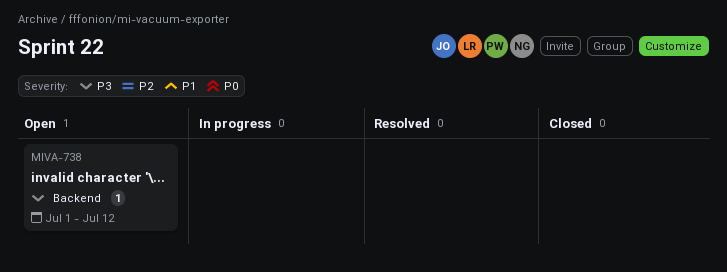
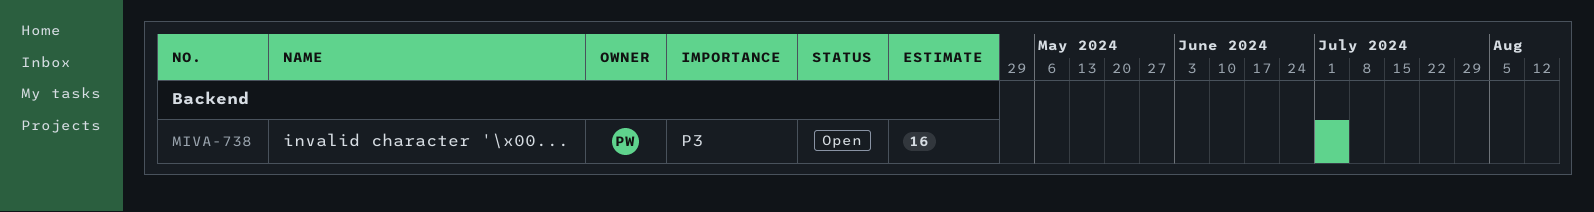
MIVA-738, estimate: 1 -> 16
MIVA-738, due: Jul 12 -> Jul 5

